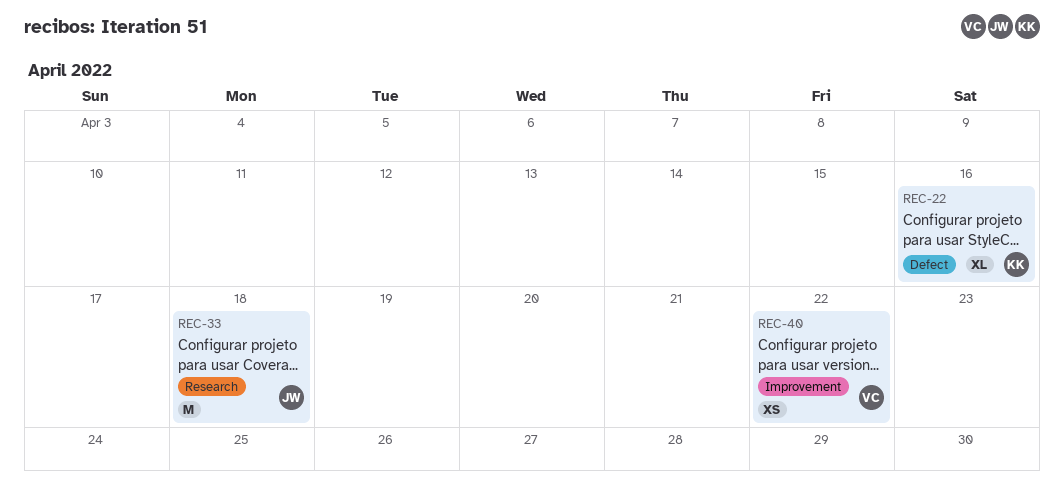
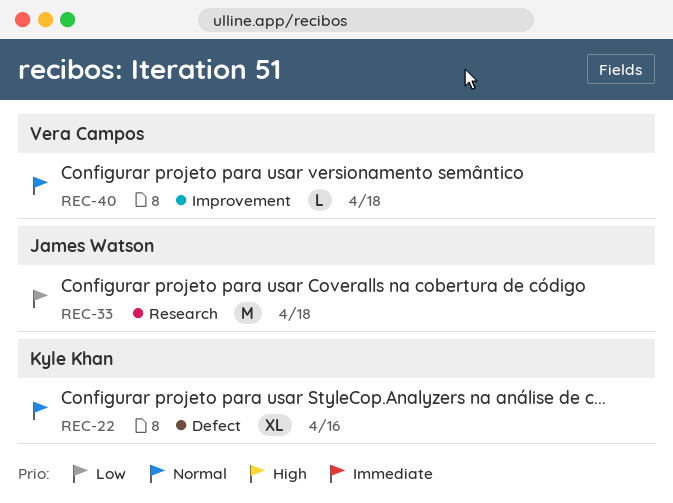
REC-40, estimate: XS -> L
REC-40, due: Apr 22 -> Apr 18

